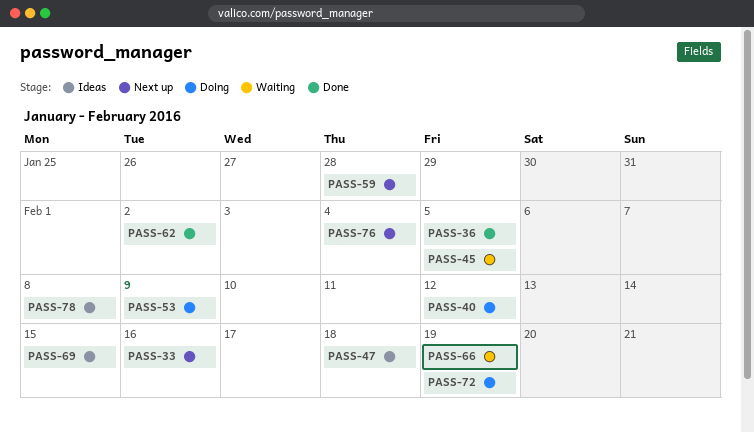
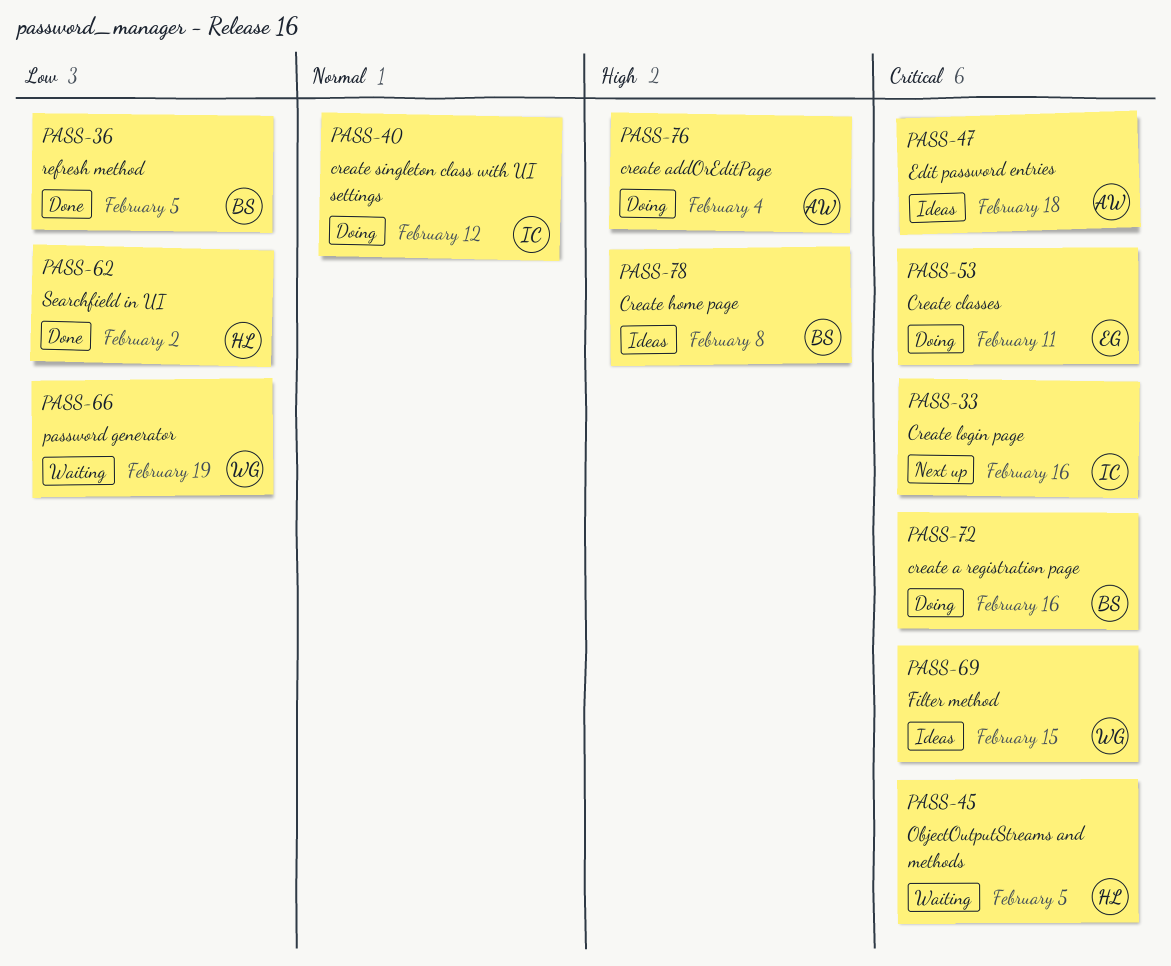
PASS-53, due: Feb 9 -> Feb 11
PASS-59: present -> none
PASS-72, due: Feb 19 -> Feb 16
PASS-76, status: Next up -> Doing

